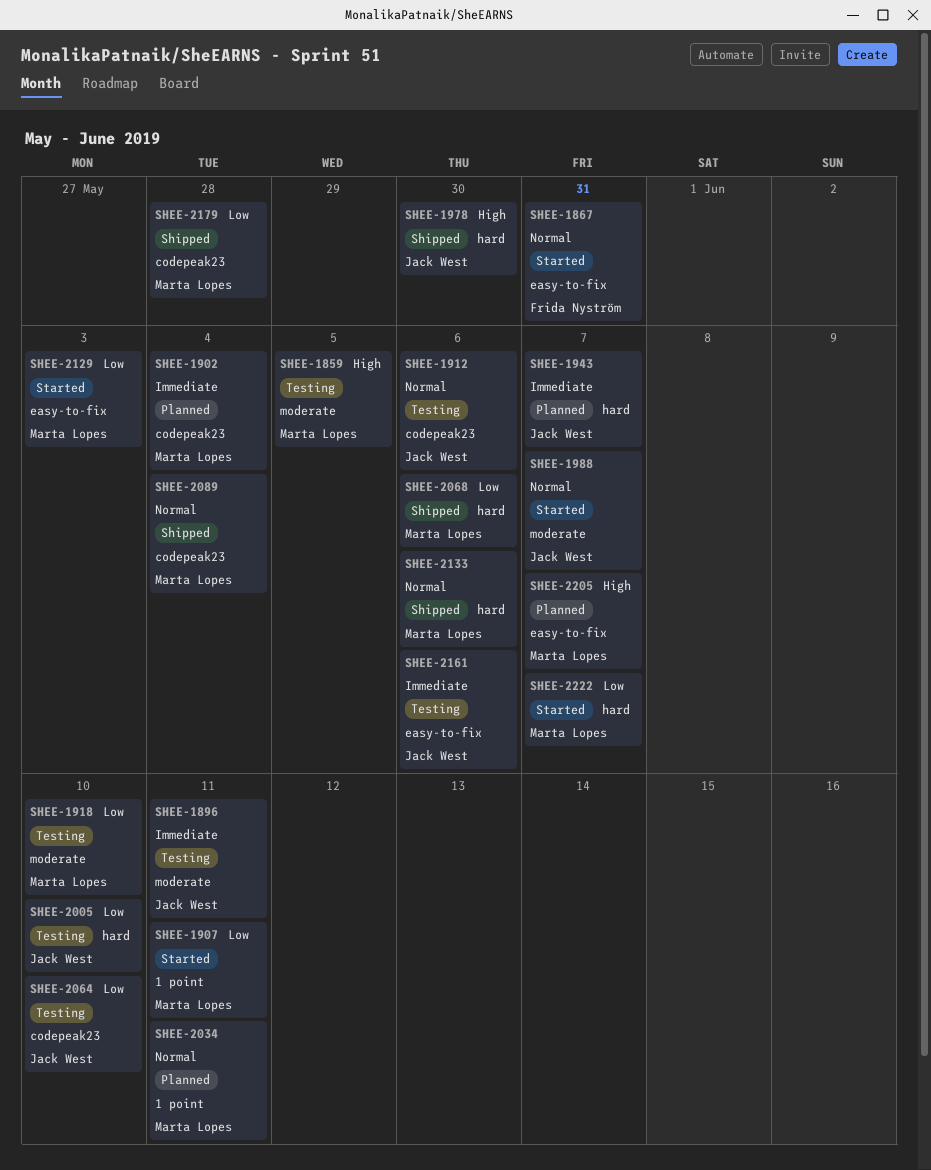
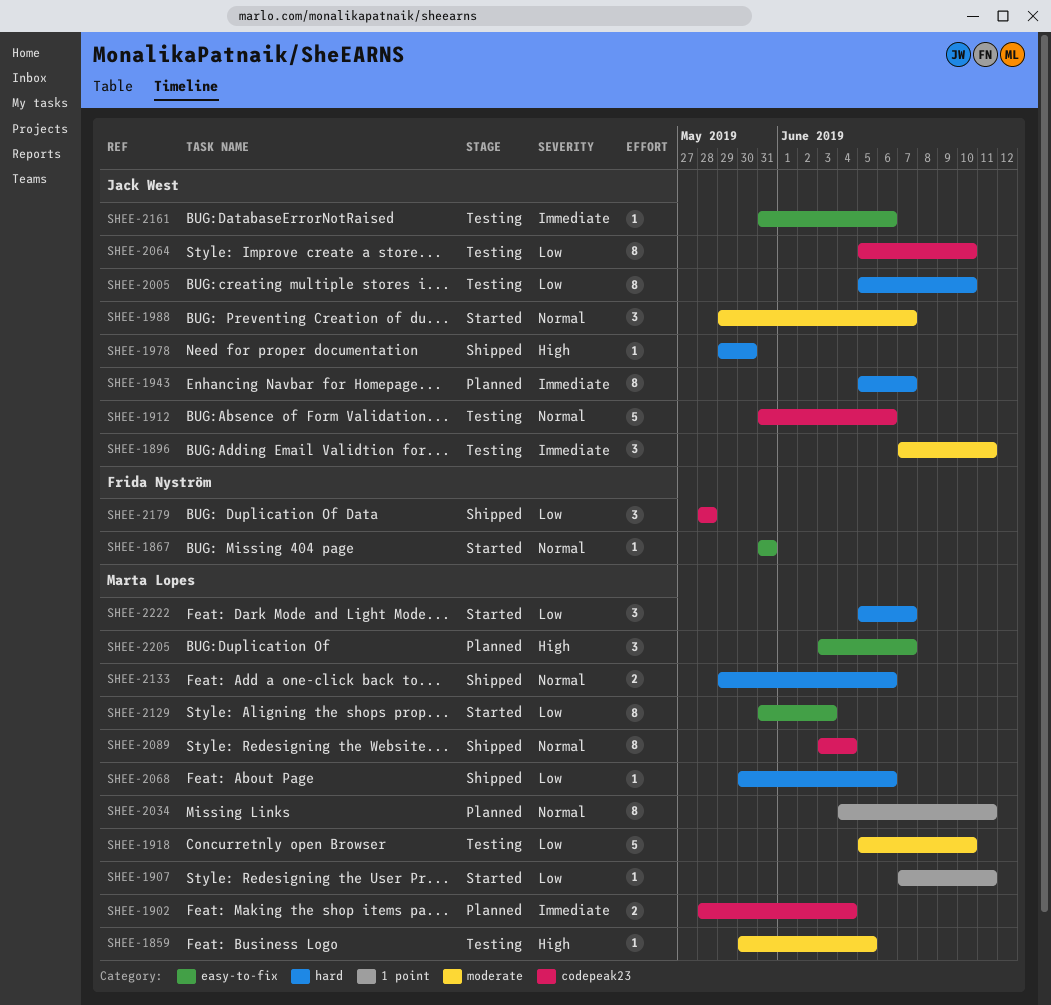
SHEE-2179, owner: Marta Lopes -> Frida Nyström

